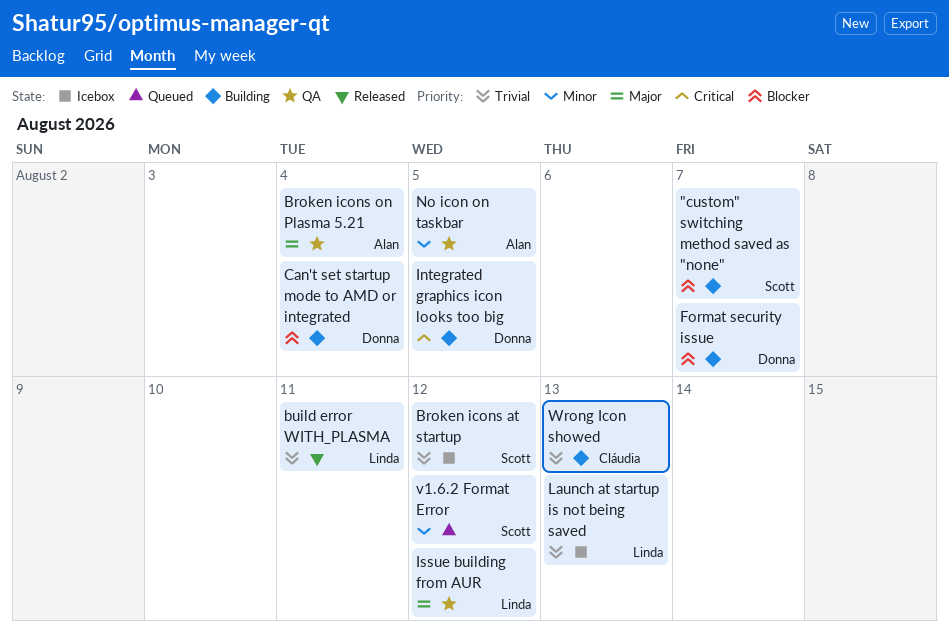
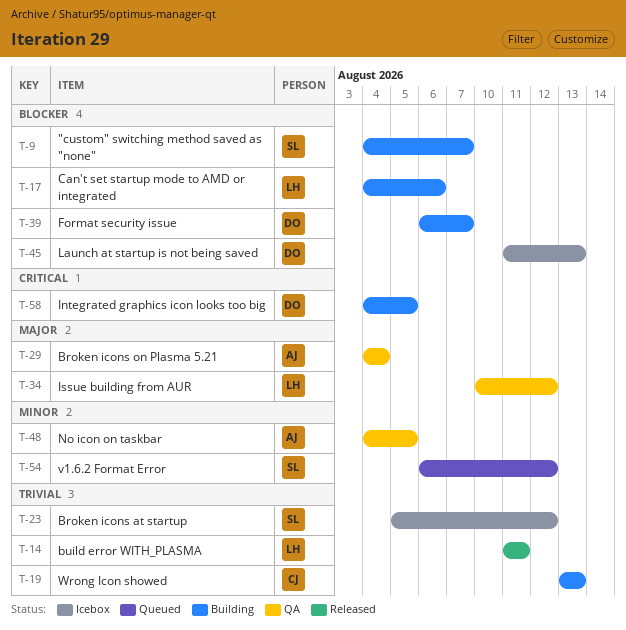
Can't set startup mode to AMD or integrated, owner: Donna -> Linda
Can't set startup mode to AMD or integrated, due: Aug 4 -> Aug 6
Launch at startup is not being saved, owner: Linda -> Donna
Launch at startup is not being saved, priority: Trivial -> Blocker

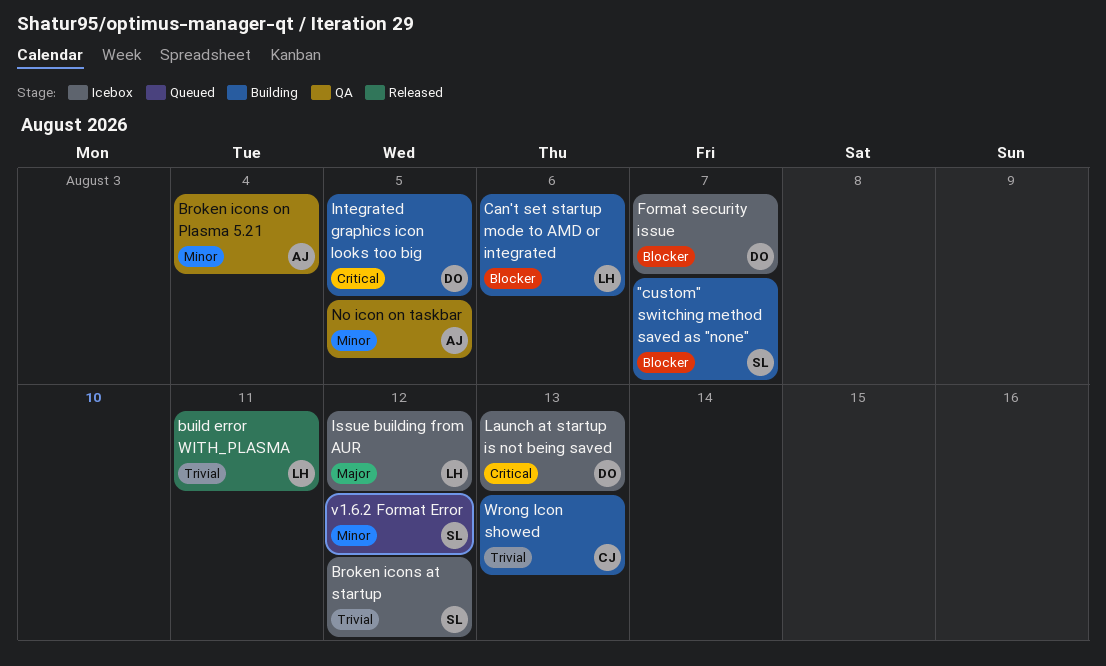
Broken icons on Plasma 5.21, priority: Major -> Minor
Format security issue, status: Building -> Icebox
Issue building from AUR, status: QA -> Icebox
Launch at startup is not being saved, priority: Blocker -> Critical

